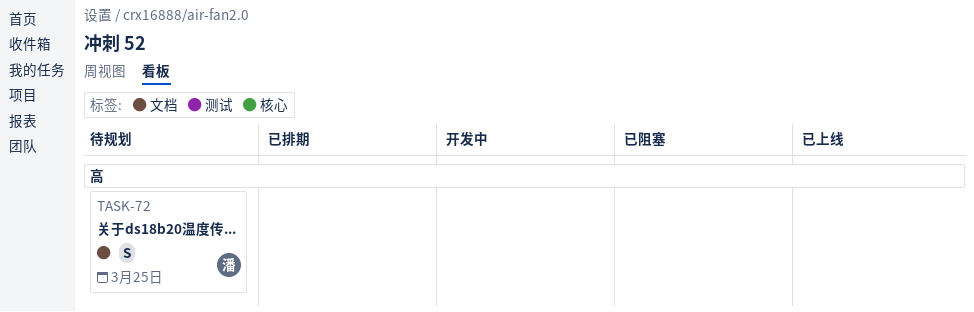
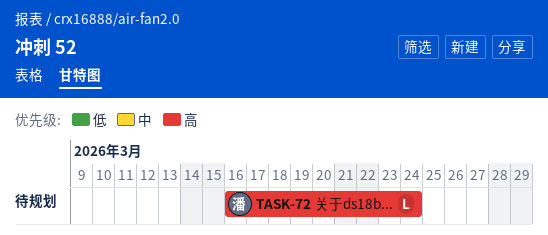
TASK-72, estimate: S -> L
TASK-72, due: Mar 25 -> Mar 24

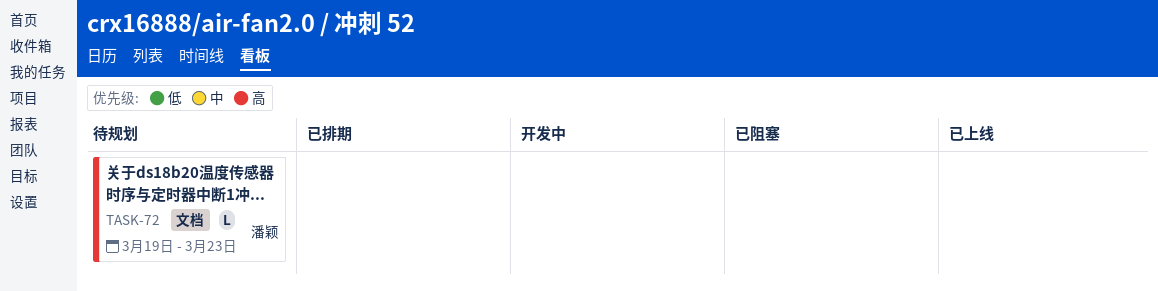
TASK-72, start: Mar 16 -> Mar 19
TASK-72, due: Mar 24 -> Mar 23

